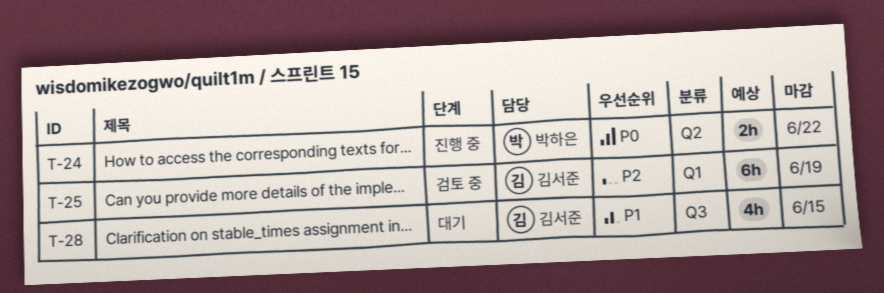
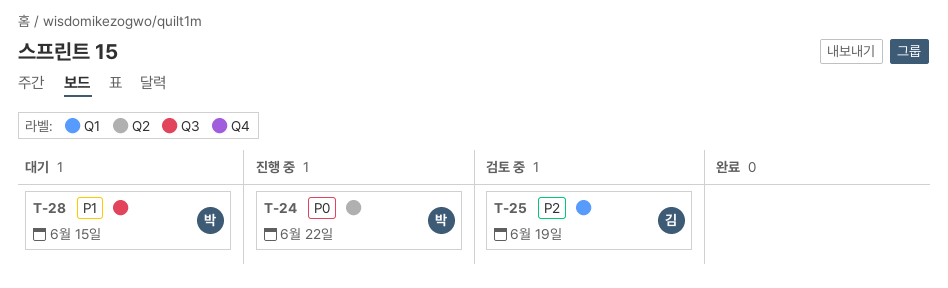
T-28, owner: 김서준 -> 박하은

